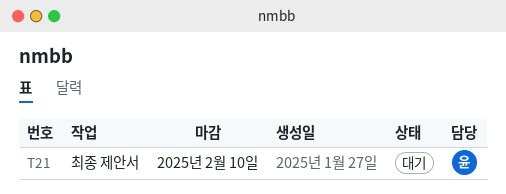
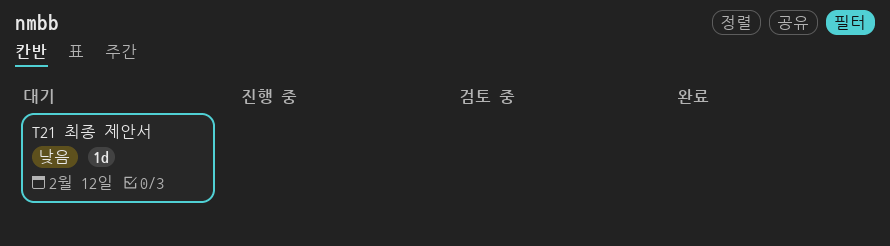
T21, due: Feb 10 -> Feb 12

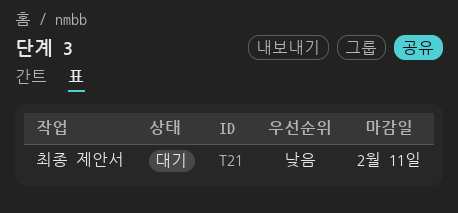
T21, due: Feb 12 -> Feb 11

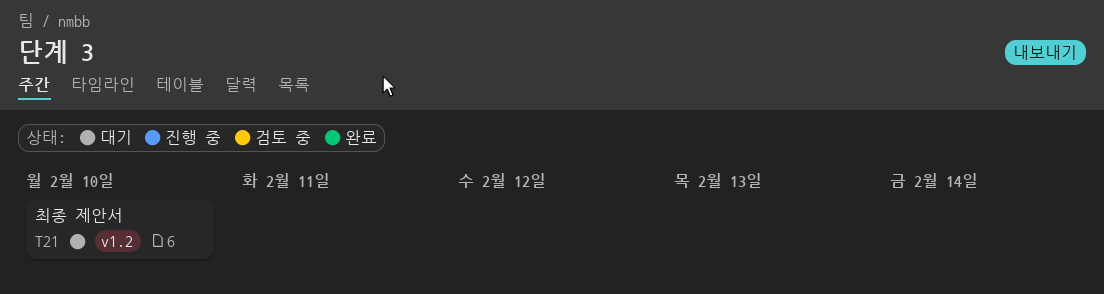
T21, due: Feb 11 -> Feb 10

